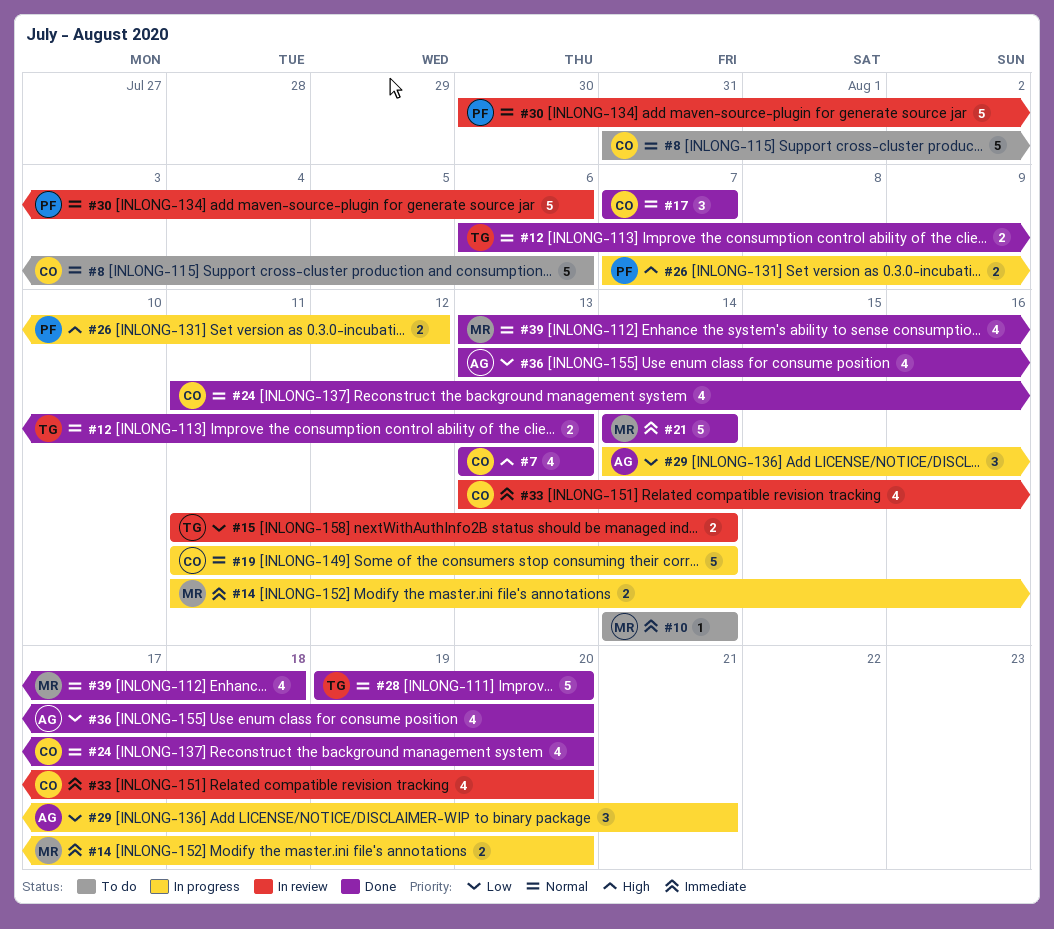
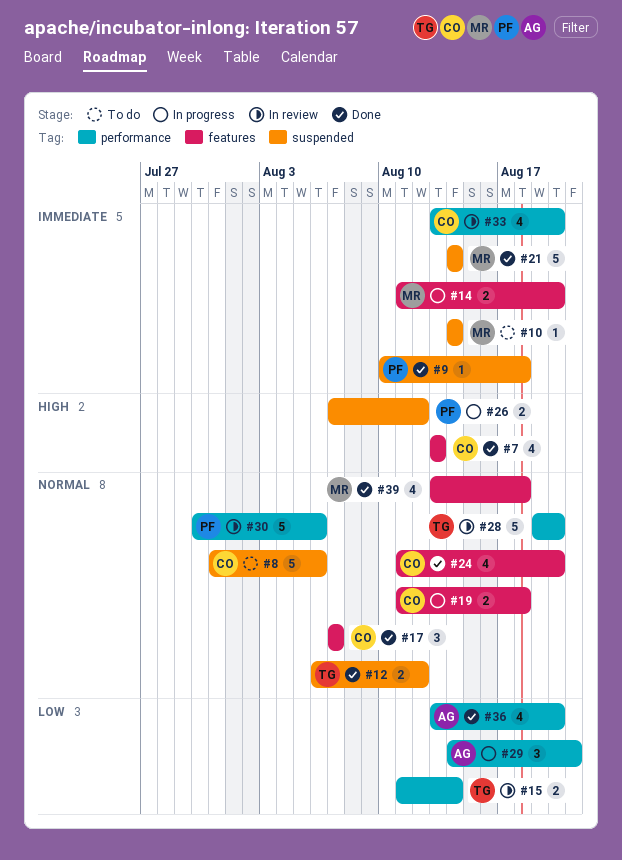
#9: none -> present
#12, due: Aug 13 -> Aug 12
#19, estimate: 5 -> 2
#19, due: Aug 14 -> Aug 18
#28, status: Done -> In review

